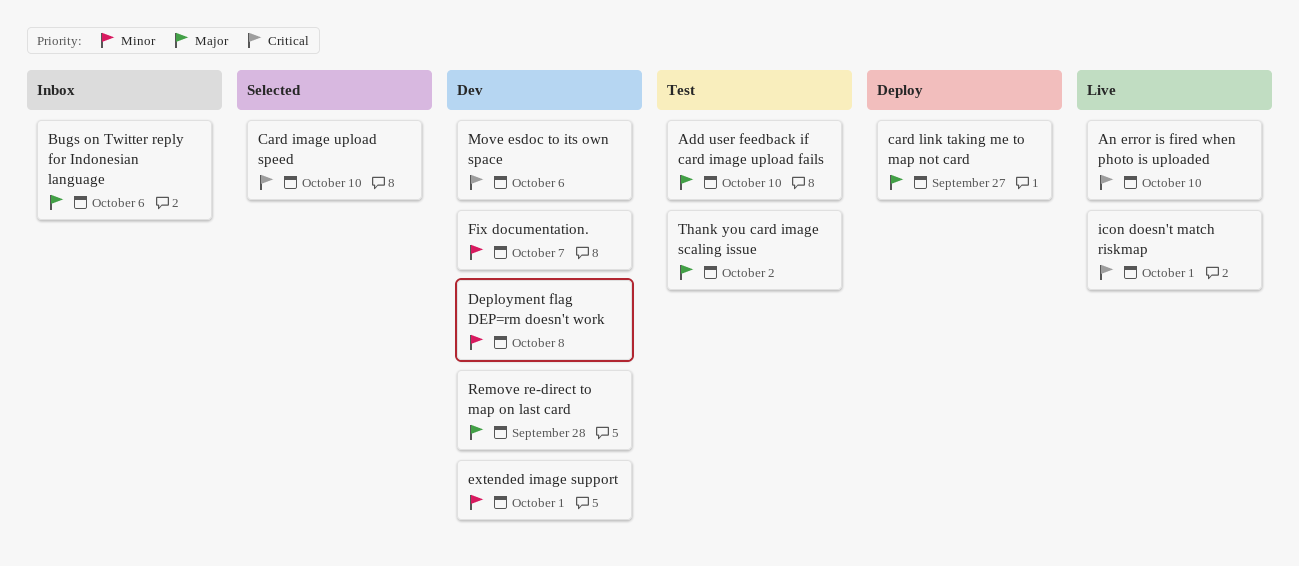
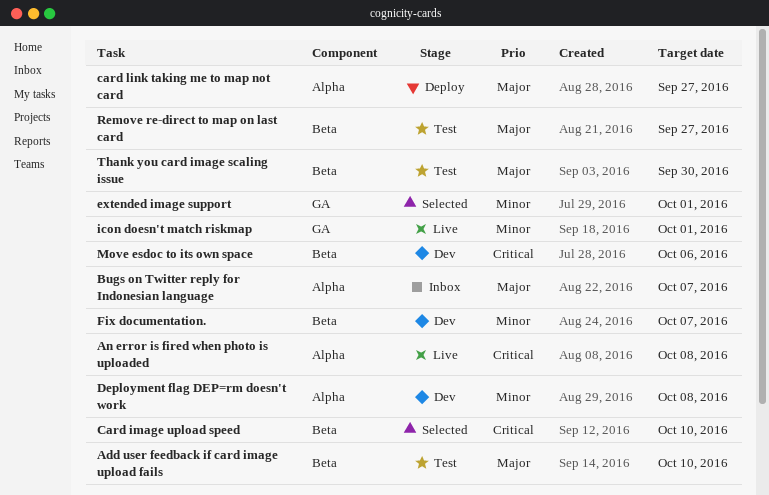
An error is fired when photo is uploaded, due: Oct 10 -> Oct 8
Bugs on Twitter reply for Indonesian language, due: Oct 6 -> Oct 7
extended image support, status: Dev -> Selected
icon doesn't match riskmap, priority: Critical -> Minor
Remove re-direct to map on last card, status: Dev -> Test
Remove re-direct to map on last card, due: Sep 28 -> Sep 27
Thank you card image scaling issue, due: Oct 2 -> Sep 30

